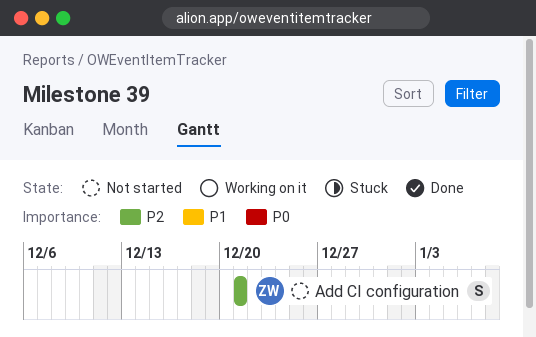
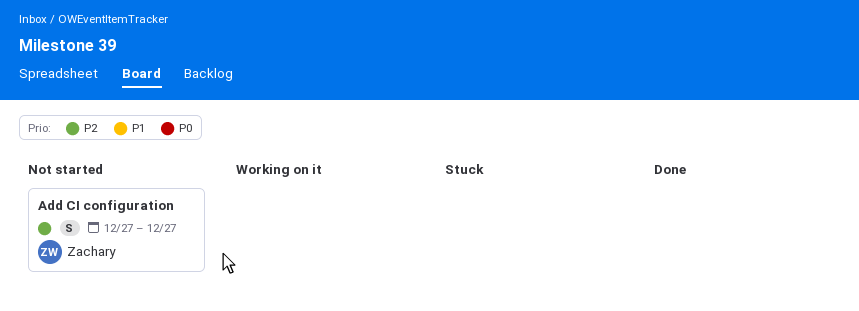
Add CI configuration, start: Dec 21 -> Dec 27
Add CI configuration, due: Dec 21 -> Dec 27

